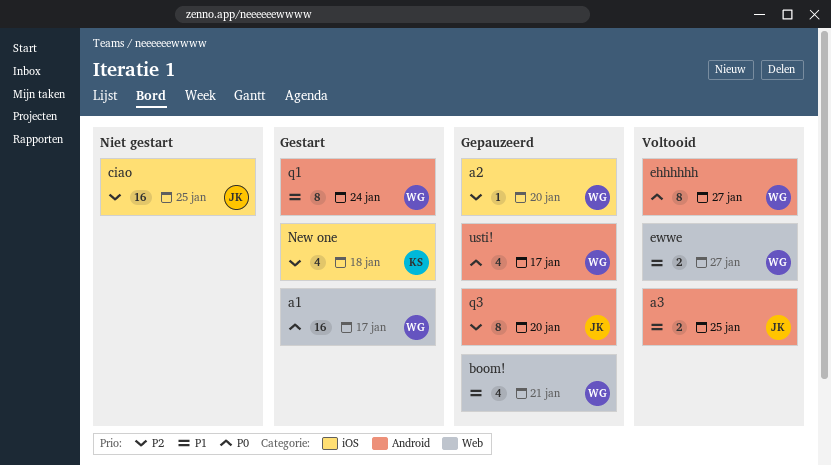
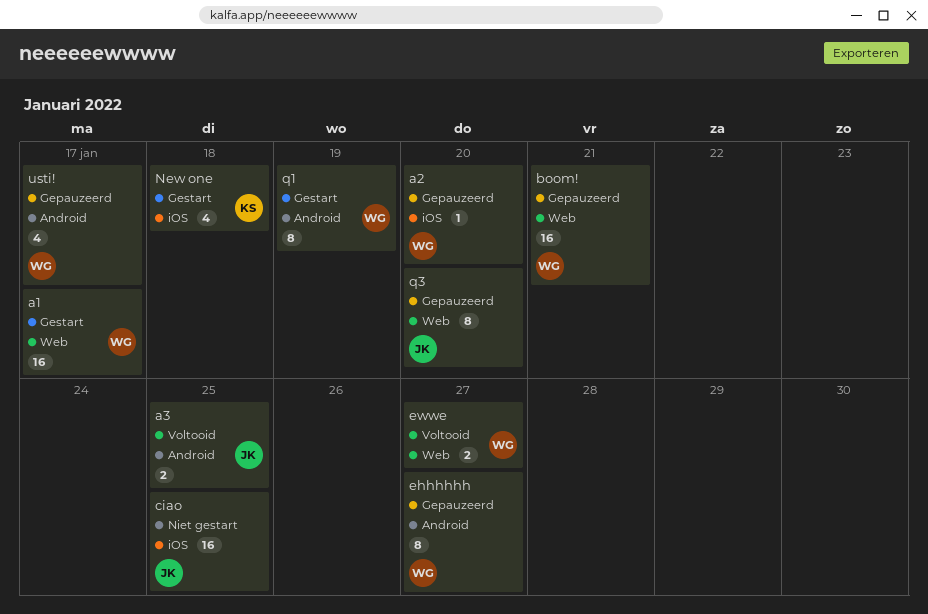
boom!, estimate: 4 -> 16
ehhhhhh, status: Voltooid -> Gepauzeerd
q1, due: Jan 24 -> Jan 19
q3, label: Android -> Web

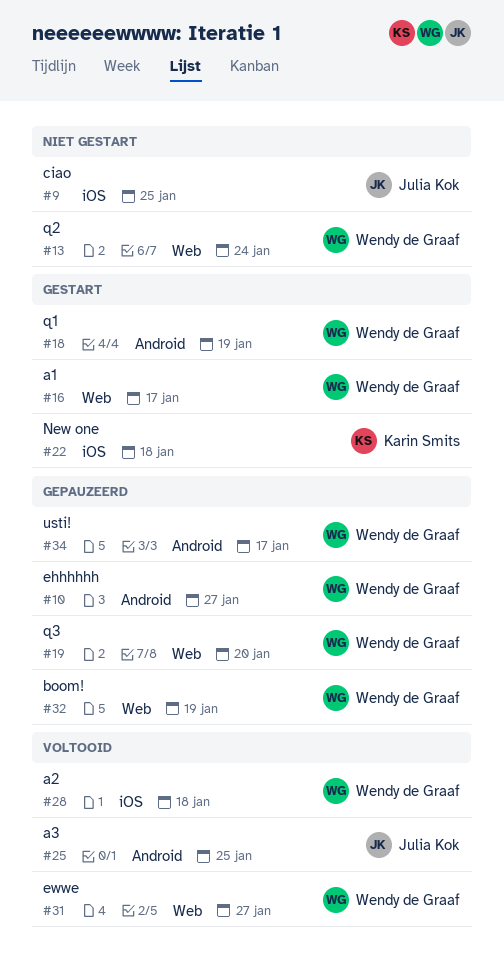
a2, status: Gepauzeerd -> Voltooid
a2, due: Jan 20 -> Jan 18
boom!, due: Jan 21 -> Jan 19
q2: none -> present
q3, owner: Julia Kok -> Wendy de Graaf

